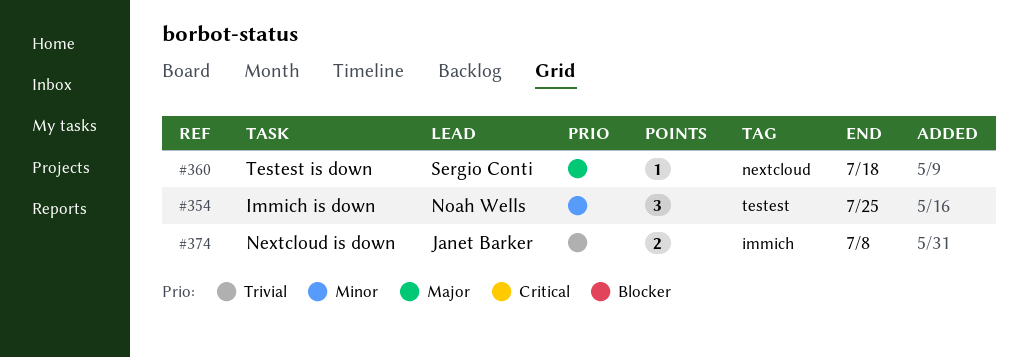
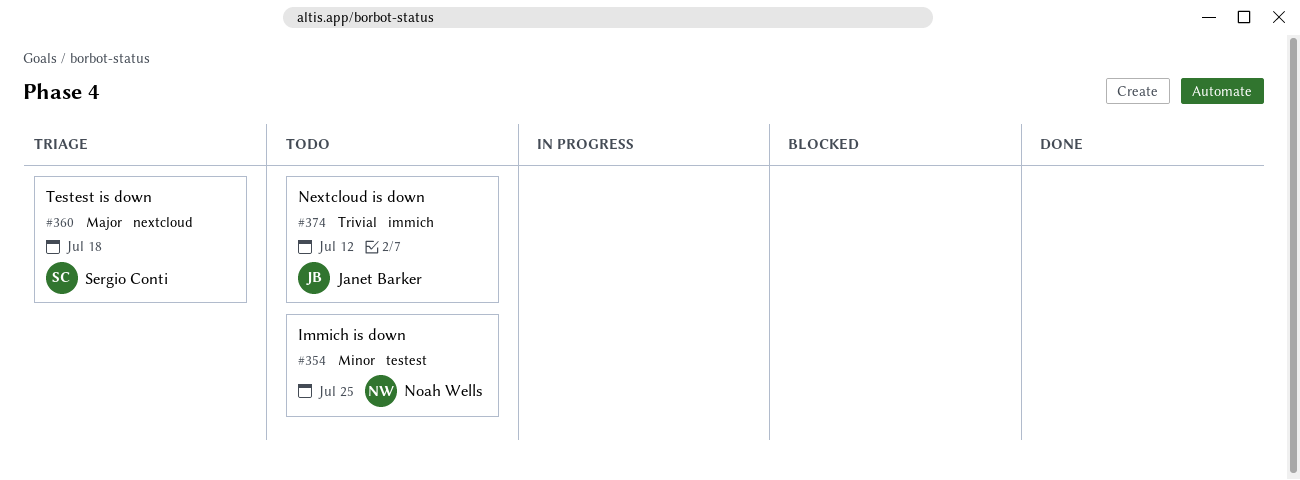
#374, due: Jul 8 -> Jul 12

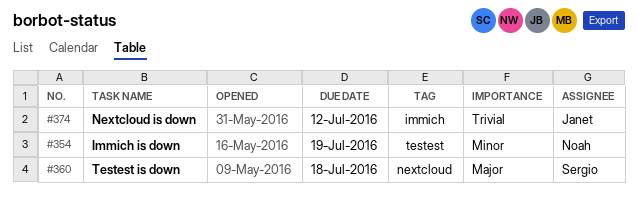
#354, due: Jul 25 -> Jul 19

